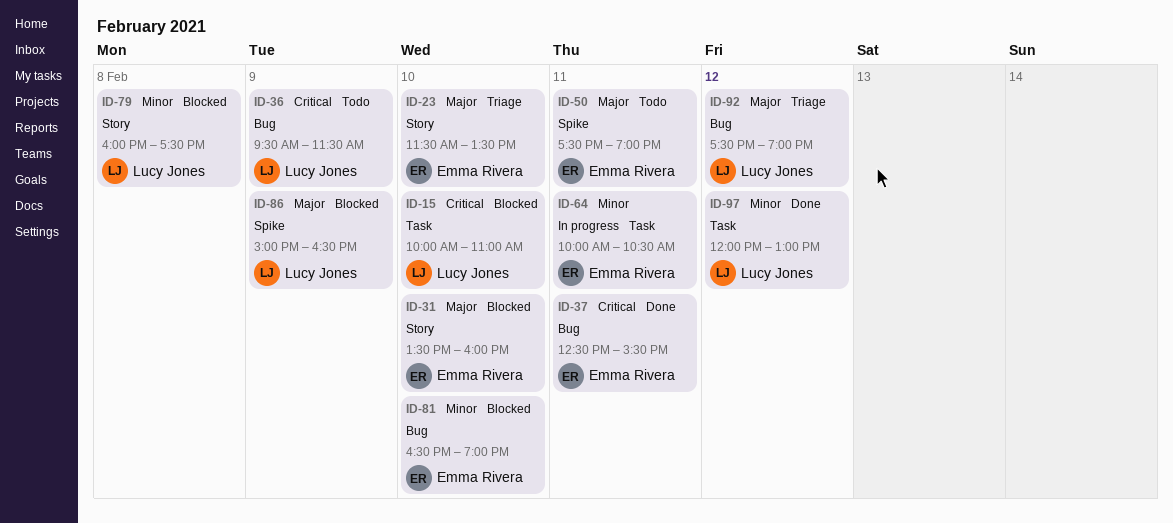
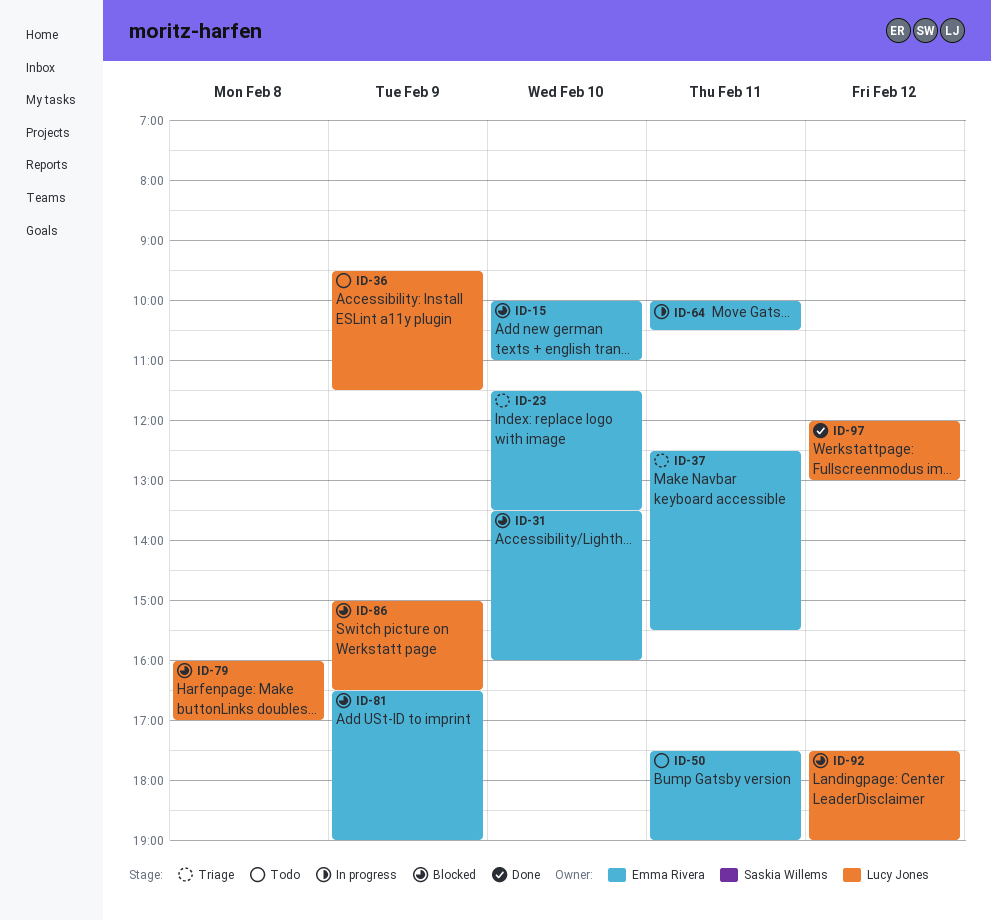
ID-15, owner: Lucy Jones -> Emma Rivera
ID-37, status: Done -> Triage
ID-79, ends: 17:30 -> 17:00
ID-81, day: Feb 10 -> Feb 9
ID-92, status: Triage -> Blocked

